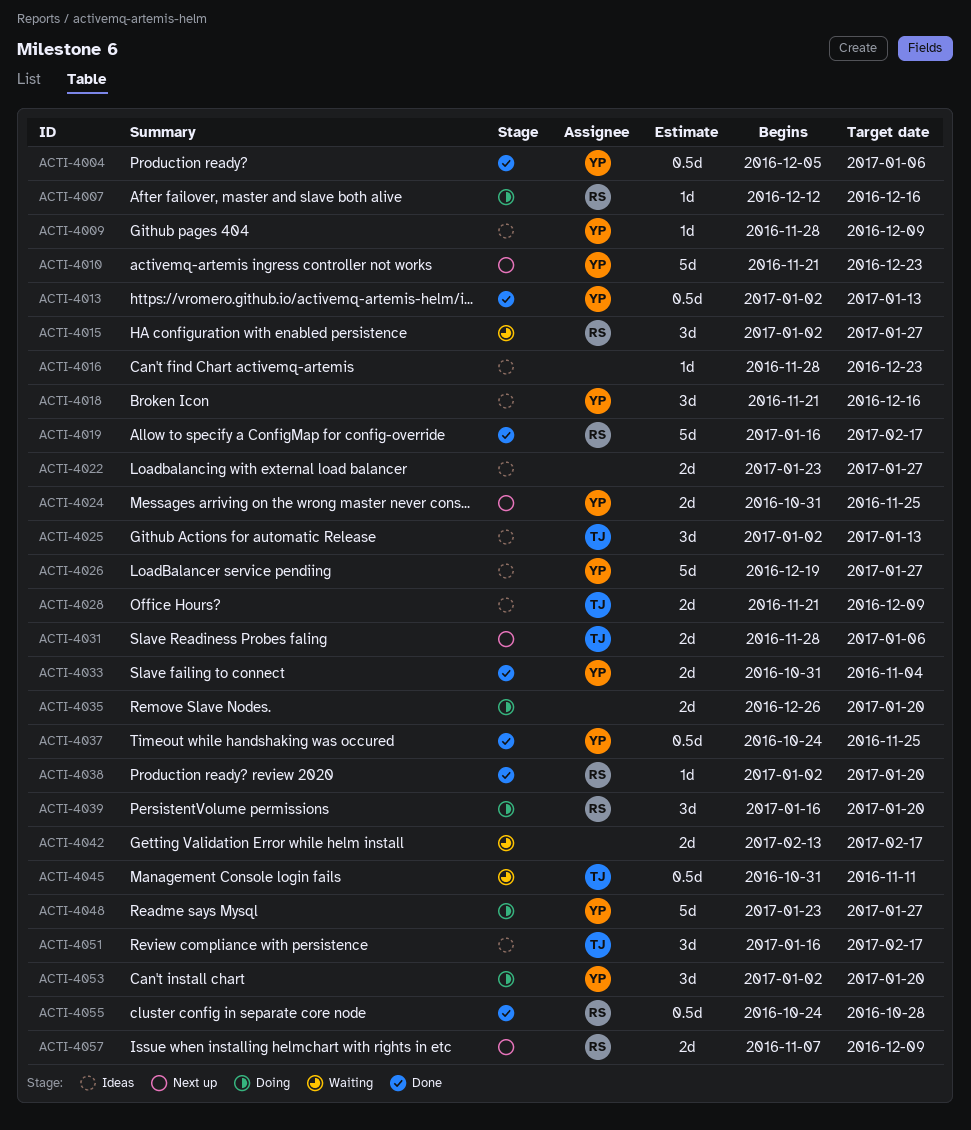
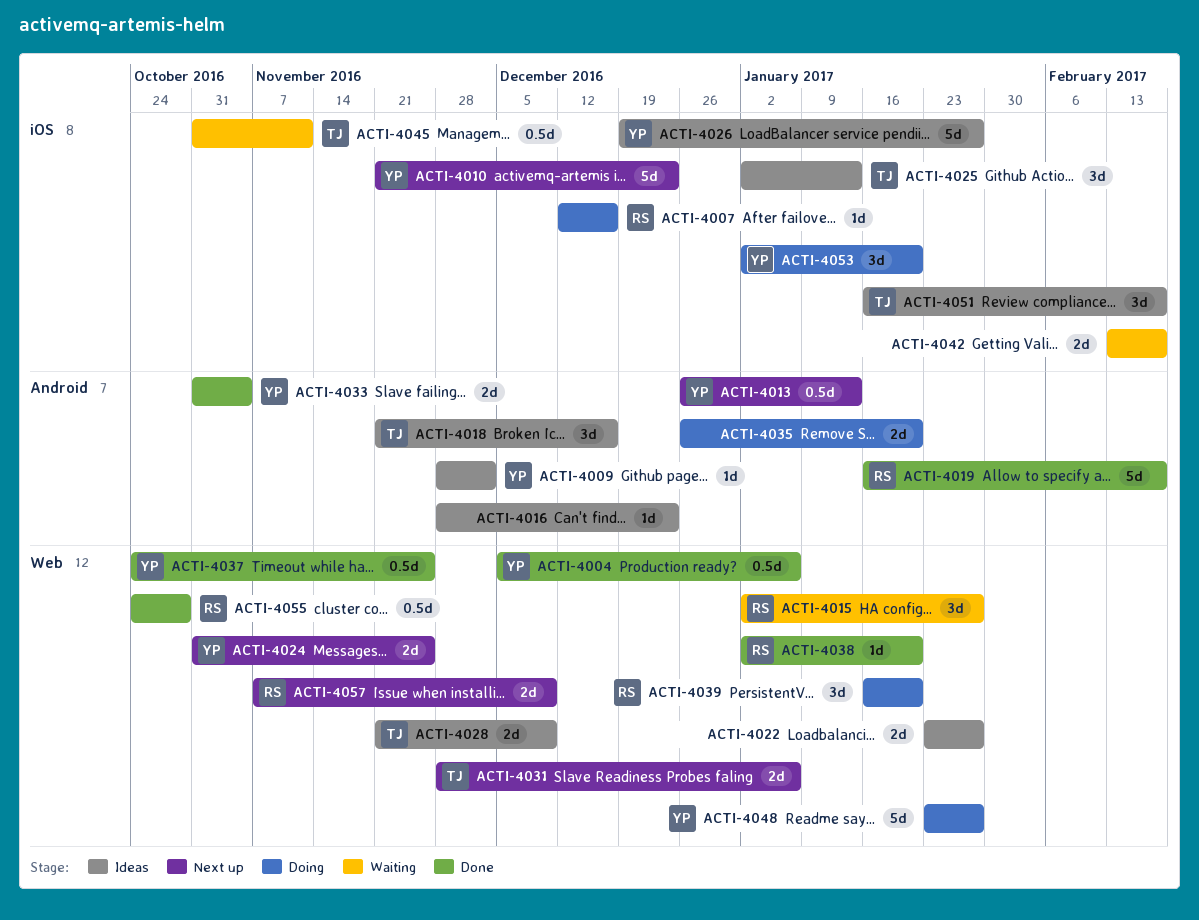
ACTI-4009, due: Dec 9 -> Dec 2
ACTI-4013, status: Done -> Next up
ACTI-4013, start: Jan 2 -> Dec 26
ACTI-4018, owner: YP -> TJ

